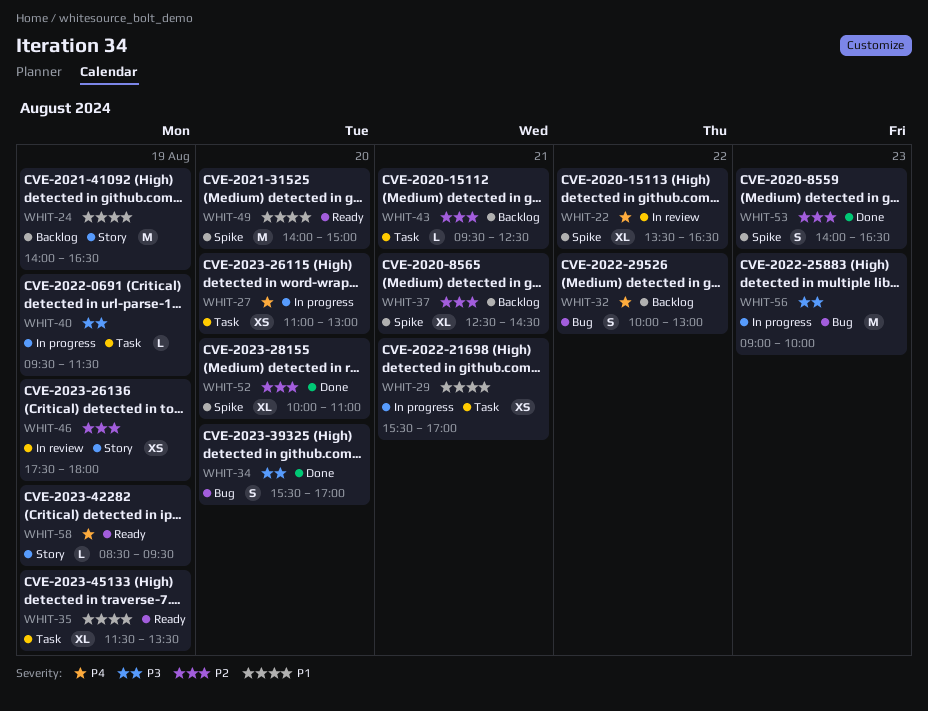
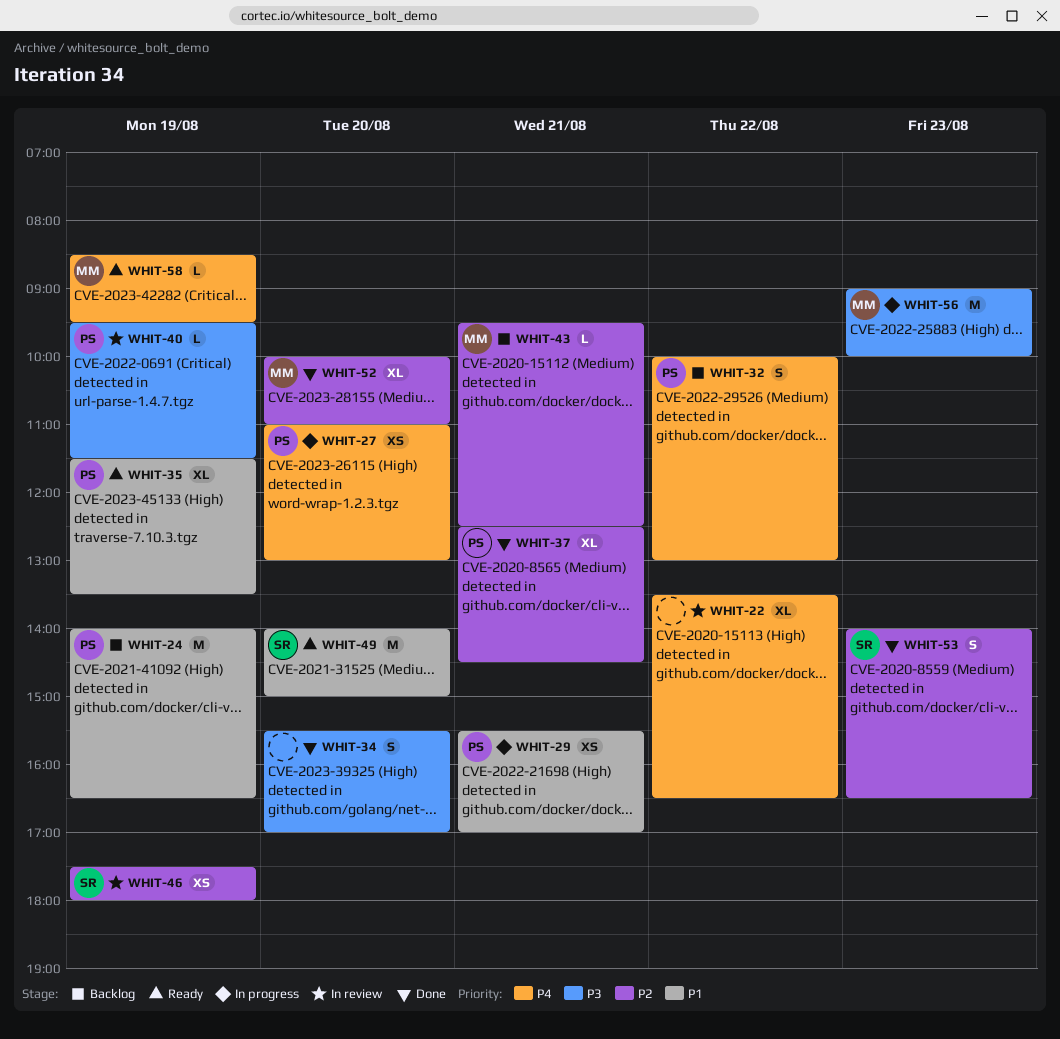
WHIT-37, status: Backlog -> Done
WHIT-40, status: In progress -> In review

